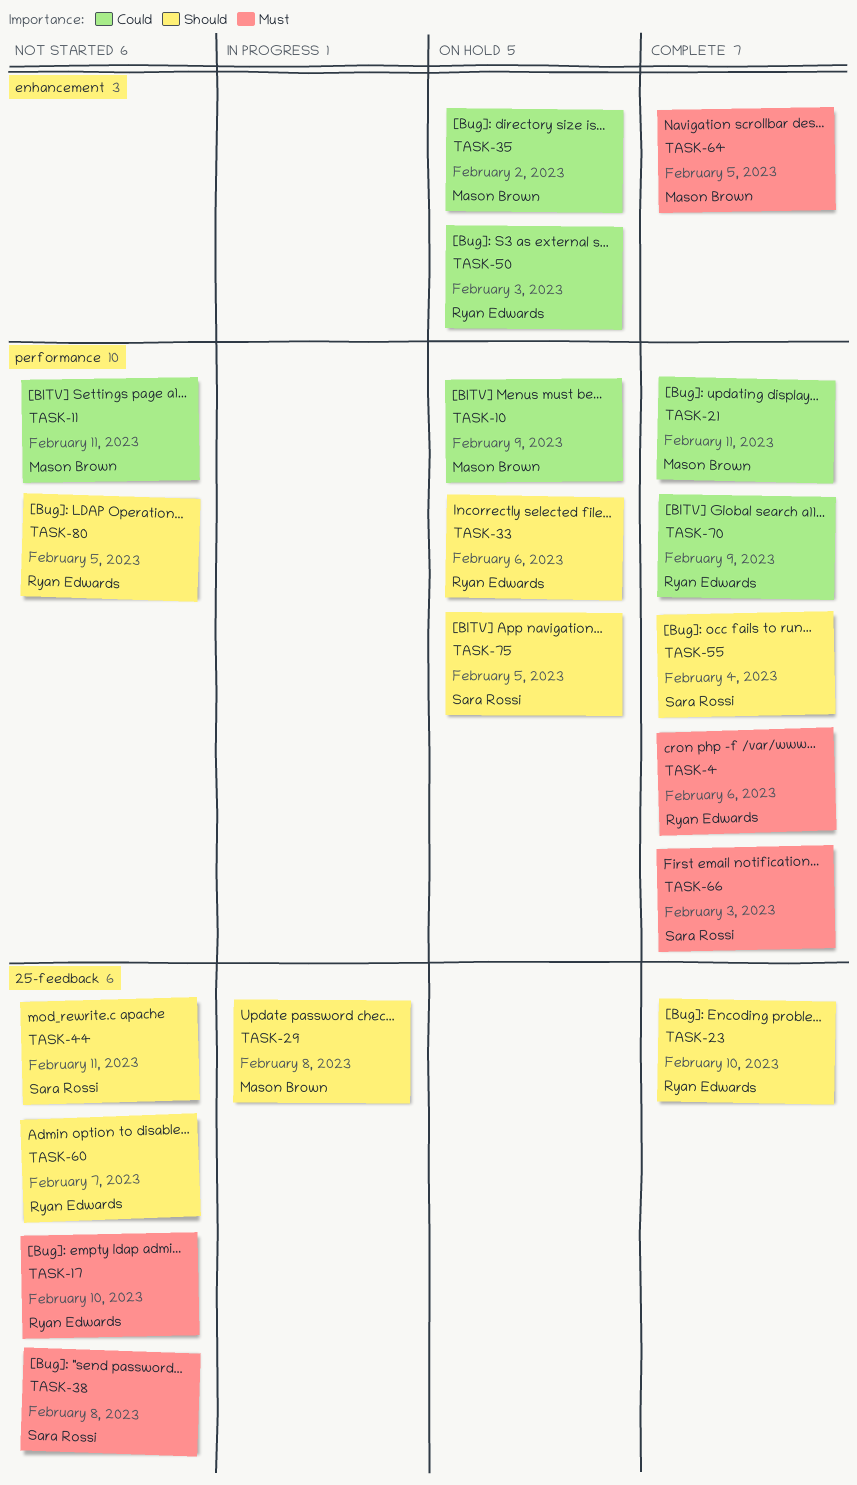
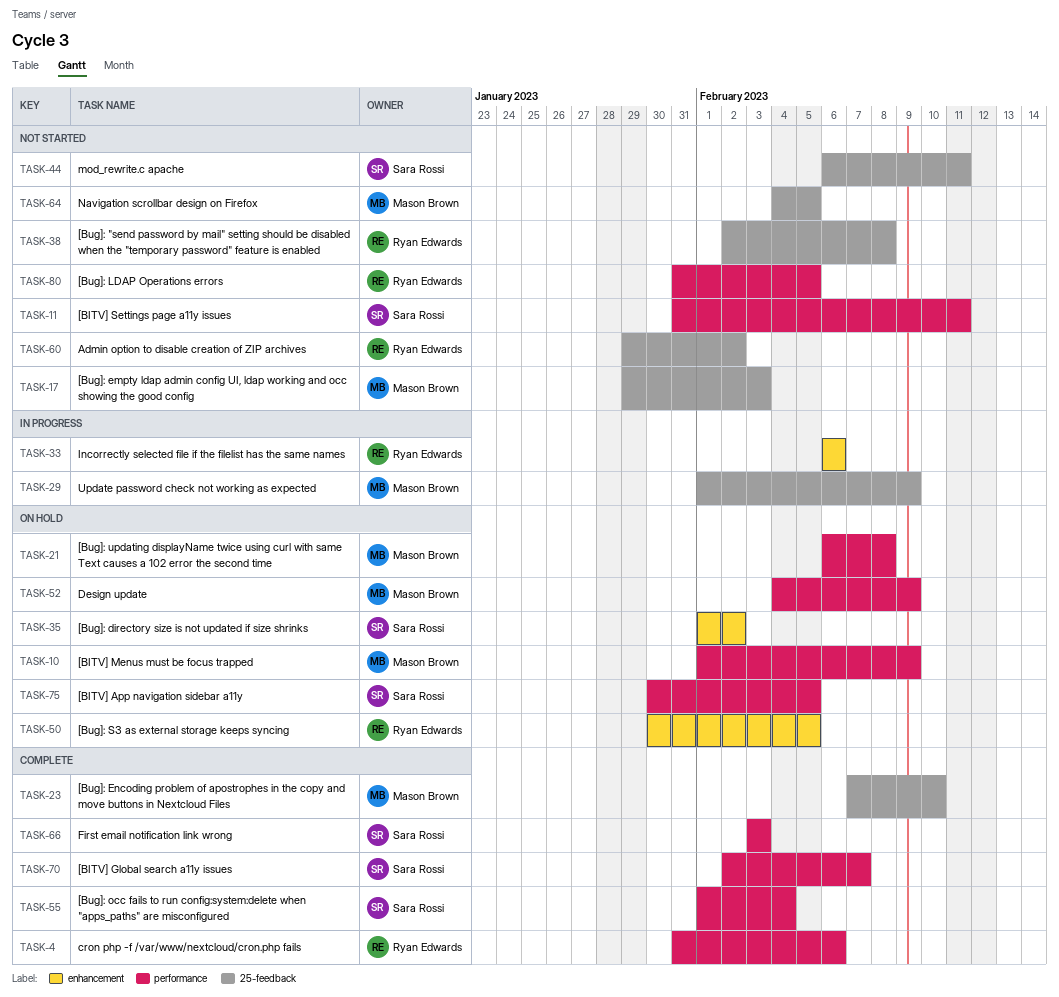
TASK-11, owner: Mason Brown -> Sara Rossi
TASK-17, owner: Ryan Edwards -> Mason Brown
TASK-17, due: Feb 10 -> Feb 3
TASK-21, status: Complete -> On hold
TASK-21, due: Feb 11 -> Feb 8
TASK-23, owner: Ryan Edwards -> Mason Brown
TASK-29, due: Feb 8 -> Feb 9
TASK-33, status: On hold -> In progress
TASK-33, label: performance -> enhancement
TASK-35, owner: Mason Brown -> Sara Rossi
TASK-38, owner: Sara Rossi -> Ryan Edwards
TASK-50, due: Feb 3 -> Feb 5
TASK-52: none -> present
TASK-60, due: Feb 7 -> Feb 2
TASK-64, status: Complete -> Not started
TASK-64, label: enhancement -> 25-feedback
TASK-70, owner: Ryan Edwards -> Sara Rossi
TASK-70, due: Feb 9 -> Feb 7

